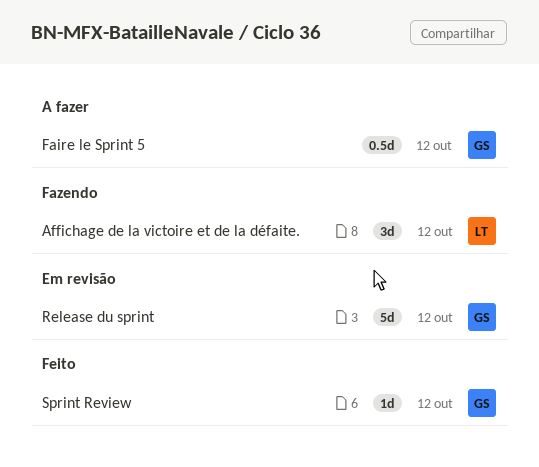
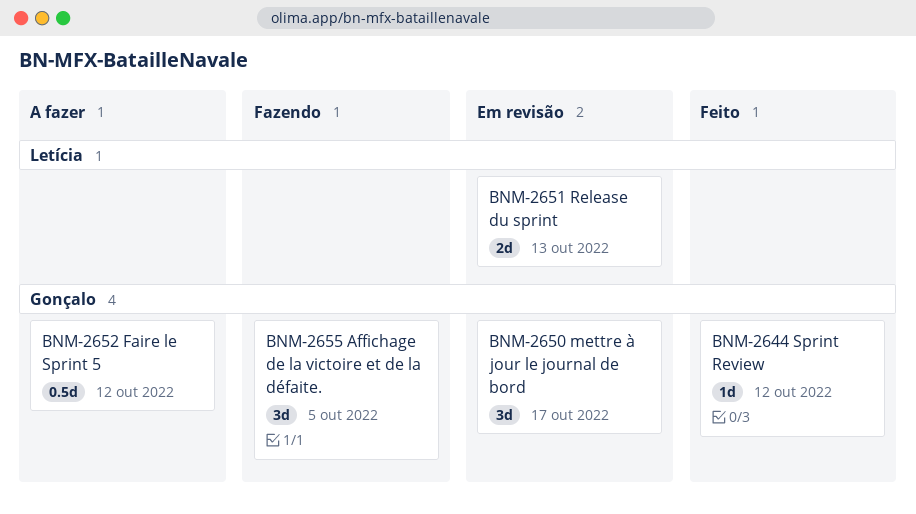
Affichage de la victoire et de la défaite., owner: Letícia -> Gonçalo
Affichage de la victoire et de la défaite., due: Oct 12 -> Oct 5
mettre à jour le journal de bord: none -> present
Release du sprint, owner: Gonçalo -> Letícia
Release du sprint, estimate: 5d -> 2d
Release du sprint, due: Oct 12 -> Oct 13

